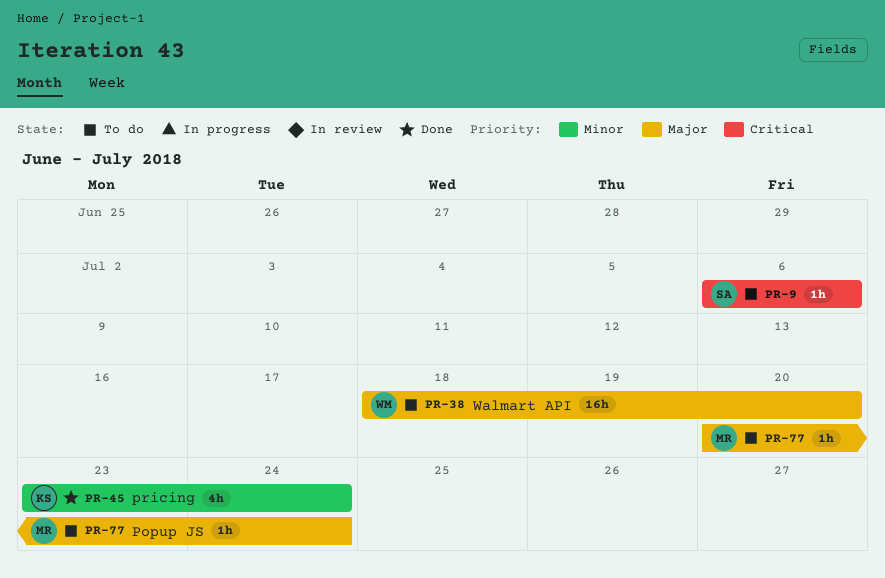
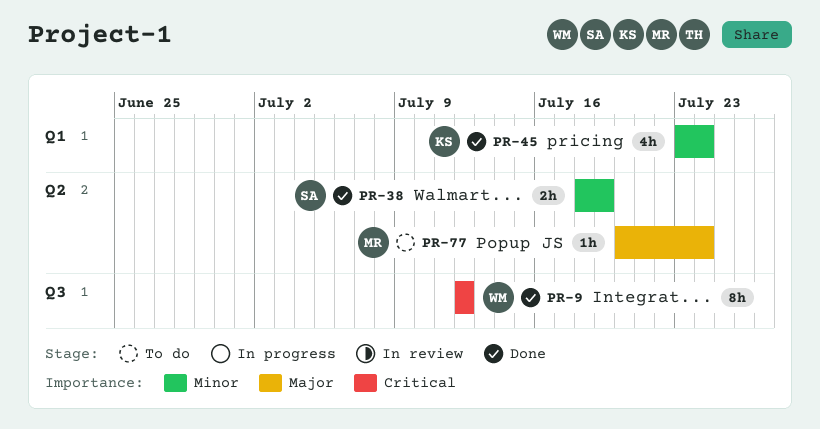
PR-9, status: To do -> Done
PR-9, owner: SA -> WM
PR-9, estimate: 1h -> 8h
PR-9, start: Jul 6 -> Jul 12
PR-9, due: Jul 6 -> Jul 12
PR-38, status: To do -> Done
PR-38, owner: WM -> SA
PR-38, priority: Major -> Minor
PR-38, estimate: 16h -> 2h
PR-38, due: Jul 20 -> Jul 19

